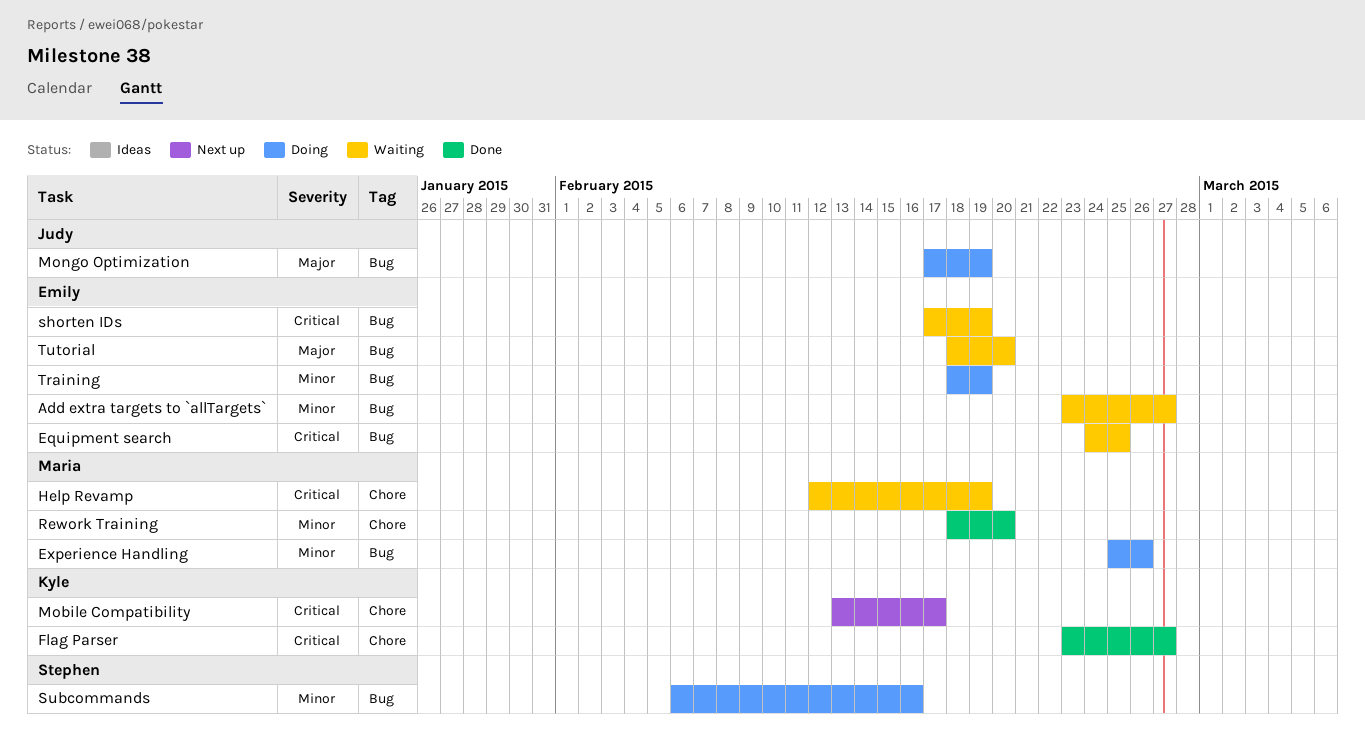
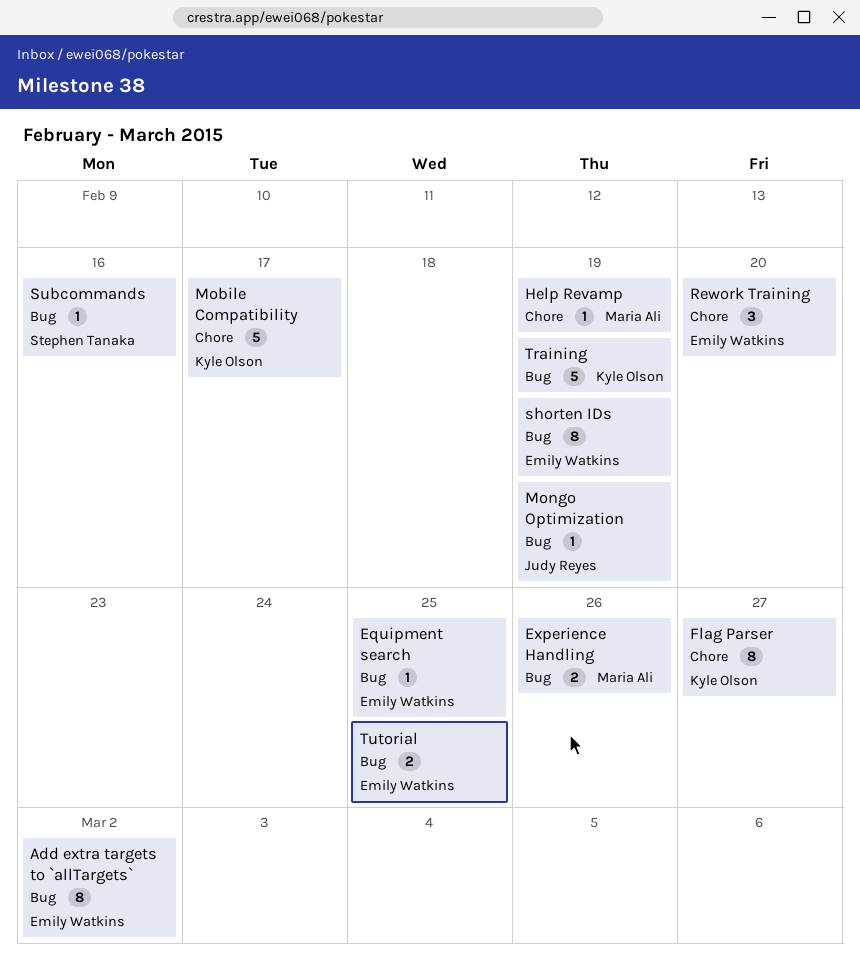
Add extra targets to `allTargets`, due: Feb 27 -> Mar 2
Rework Training, owner: Maria Ali -> Emily Watkins
Training, owner: Emily Watkins -> Kyle Olson
Tutorial, due: Feb 20 -> Feb 25

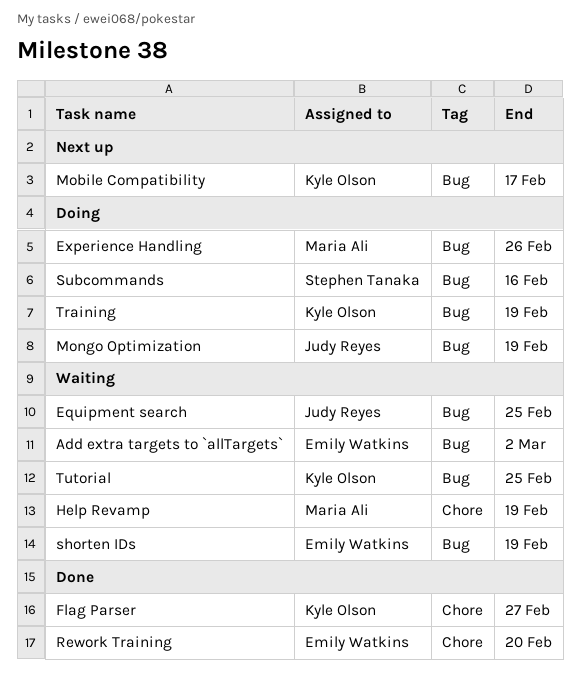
Equipment search, owner: Emily Watkins -> Judy Reyes
Mobile Compatibility, label: Chore -> Bug
Tutorial, owner: Emily Watkins -> Kyle Olson

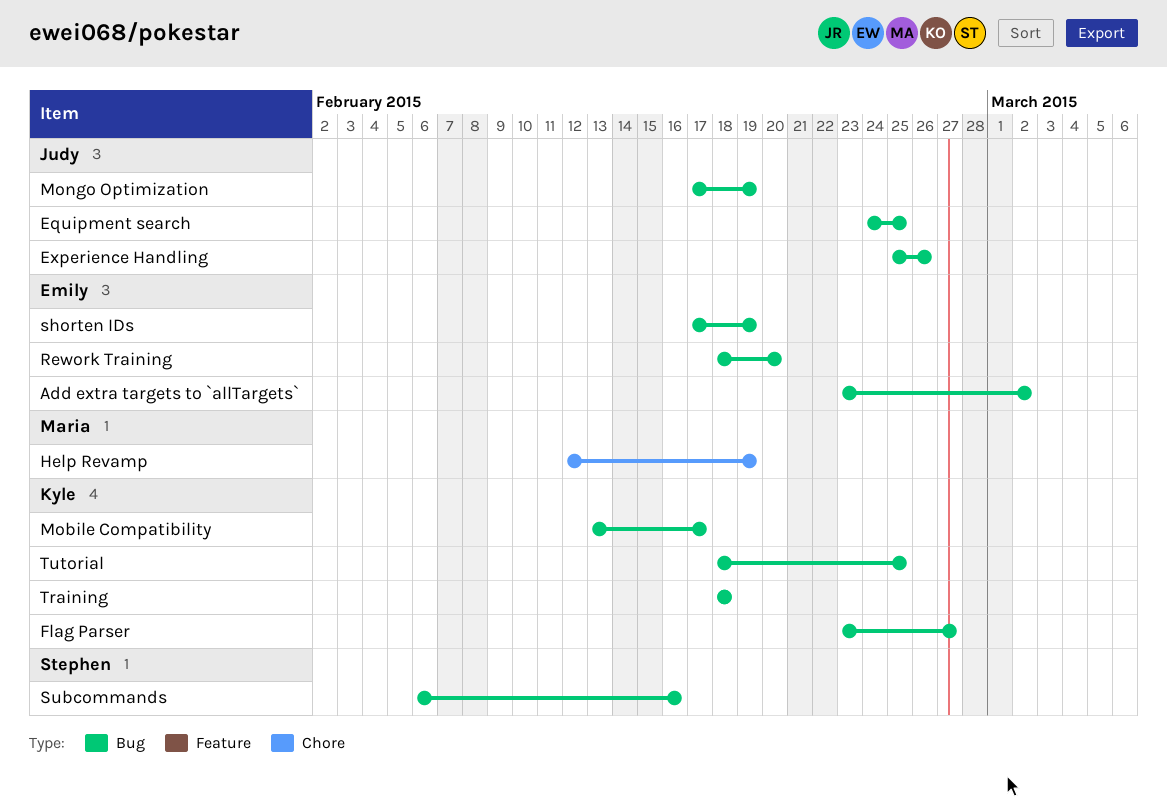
Experience Handling, owner: Maria Ali -> Judy Reyes
Flag Parser, label: Chore -> Bug
Rework Training, label: Chore -> Bug
Training, due: Feb 19 -> Feb 18

